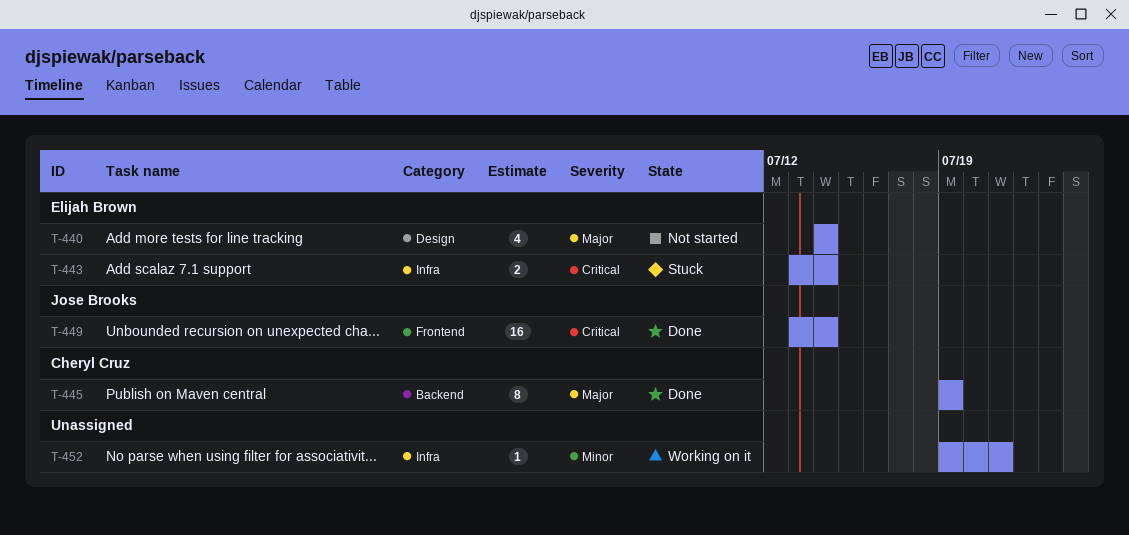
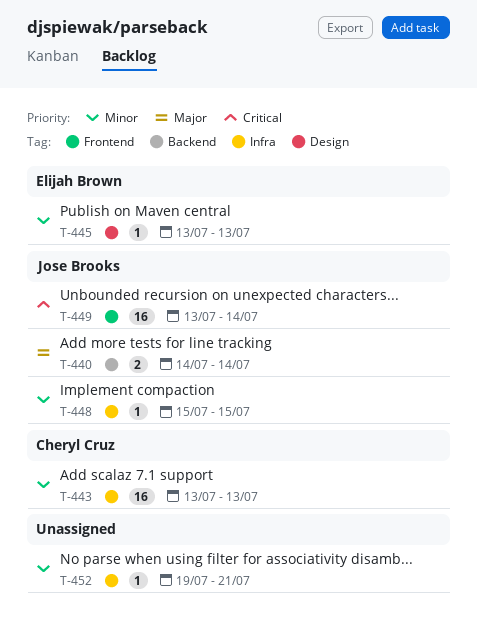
T-440, owner: Elijah Brown -> Jose Brooks
T-440, label: Design -> Backend
T-440, estimate: 4 -> 2
T-443, owner: Elijah Brown -> Cheryl Cruz
T-443, priority: Critical -> Minor
T-443, estimate: 2 -> 16
T-443, due: Jul 14 -> Jul 13
T-445, owner: Cheryl Cruz -> Elijah Brown
T-445, priority: Major -> Minor
T-445, label: Backend -> Design
T-445, estimate: 8 -> 1
T-445, start: Jul 19 -> Jul 13
T-445, due: Jul 19 -> Jul 13
T-448: none -> present

